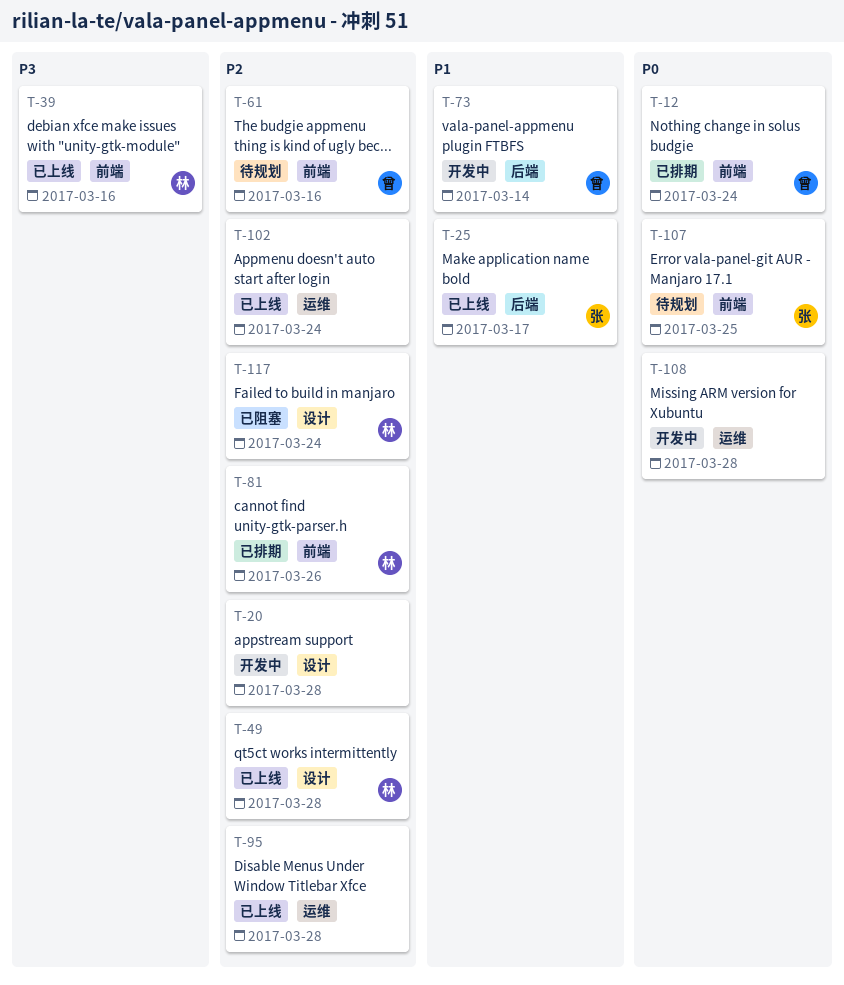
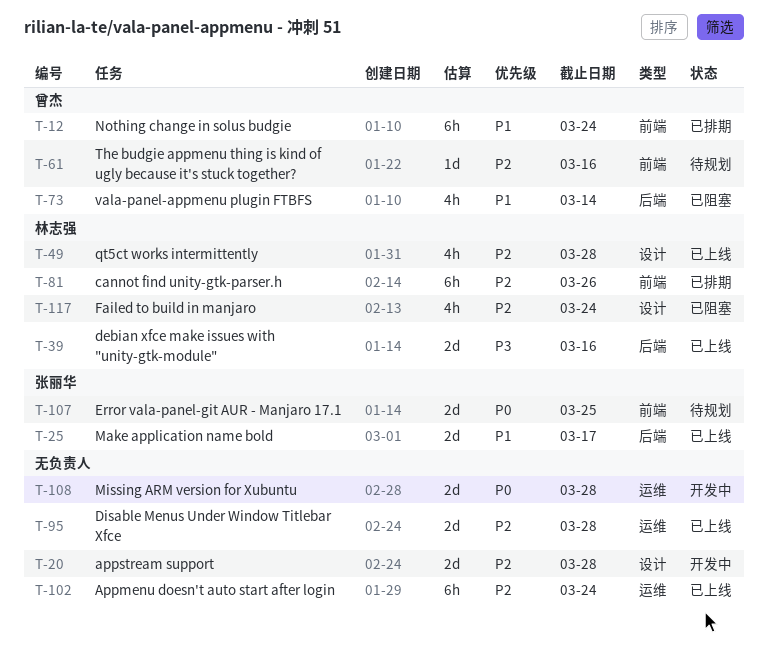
T-12, priority: P0 -> P1
T-39, label: 前端 -> 后端
T-73, status: 开发中 -> 已阻塞

